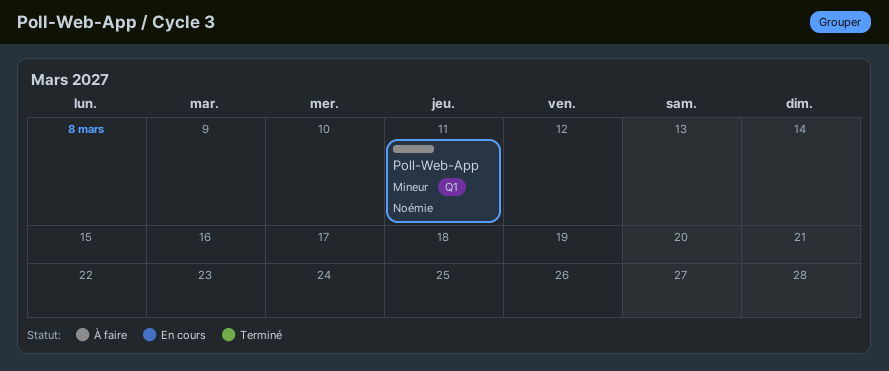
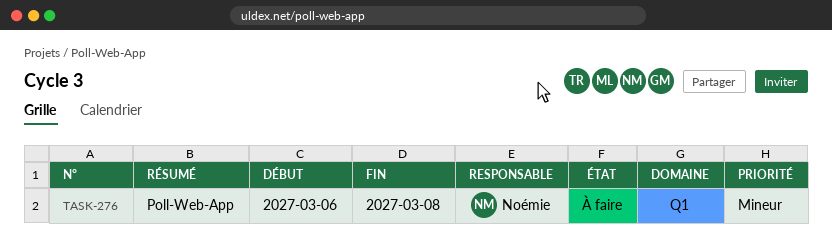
Poll-Web-App, due: Mar 11 -> Mar 8

